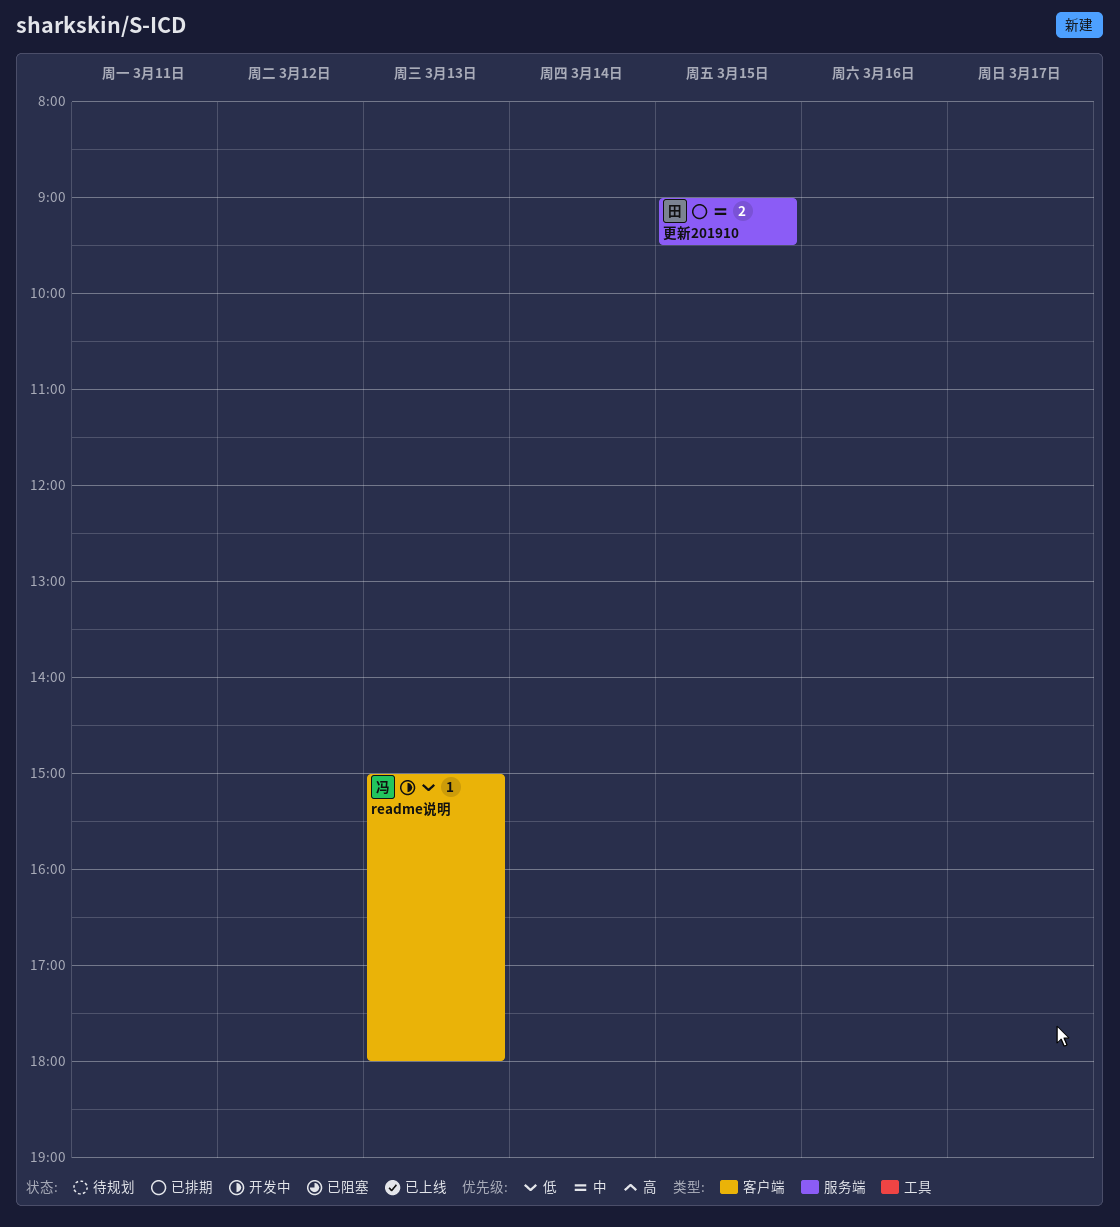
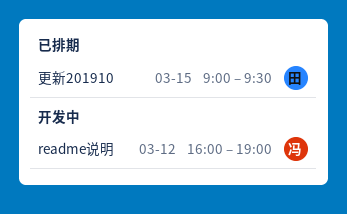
readme说明, day: Mar 13 -> Mar 12
readme说明, begins: 15:00 -> 16:00
readme说明, ends: 18:00 -> 19:00

